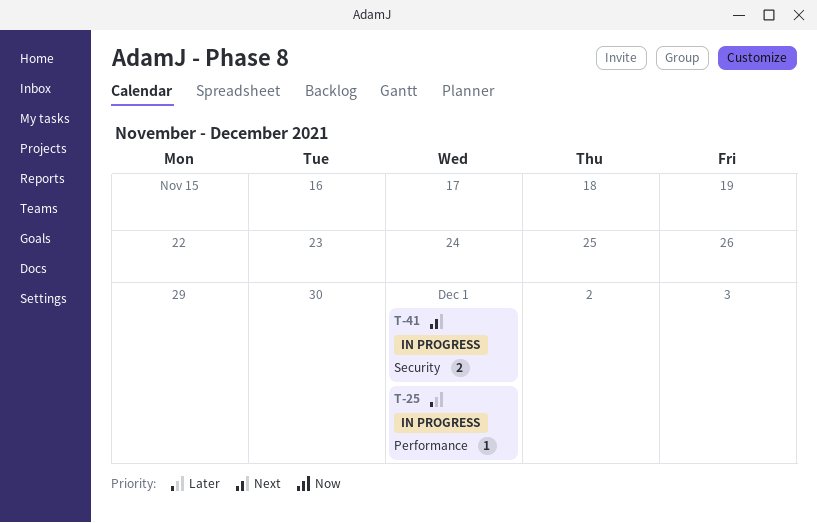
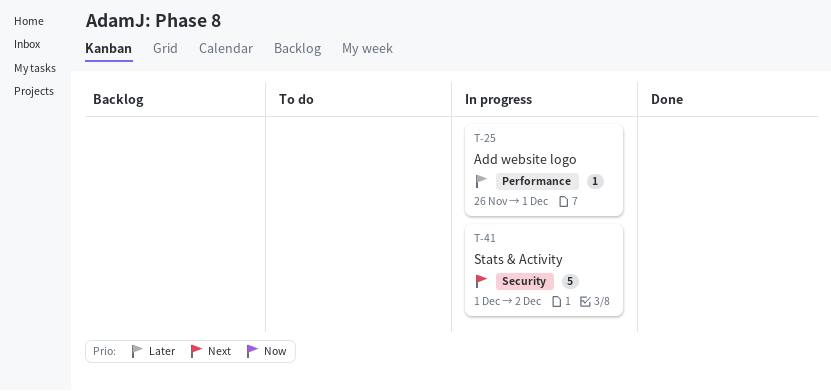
T-41, estimate: 2 -> 5
T-41, due: Dec 1 -> Dec 2

